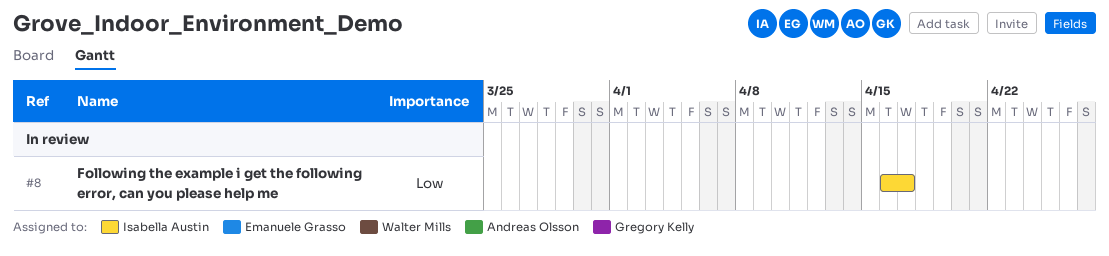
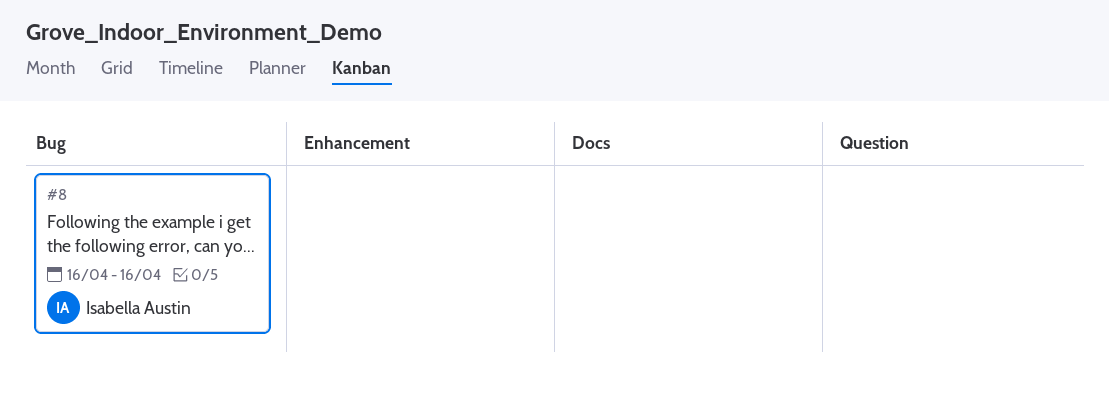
#8, due: Apr 17 -> Apr 16

